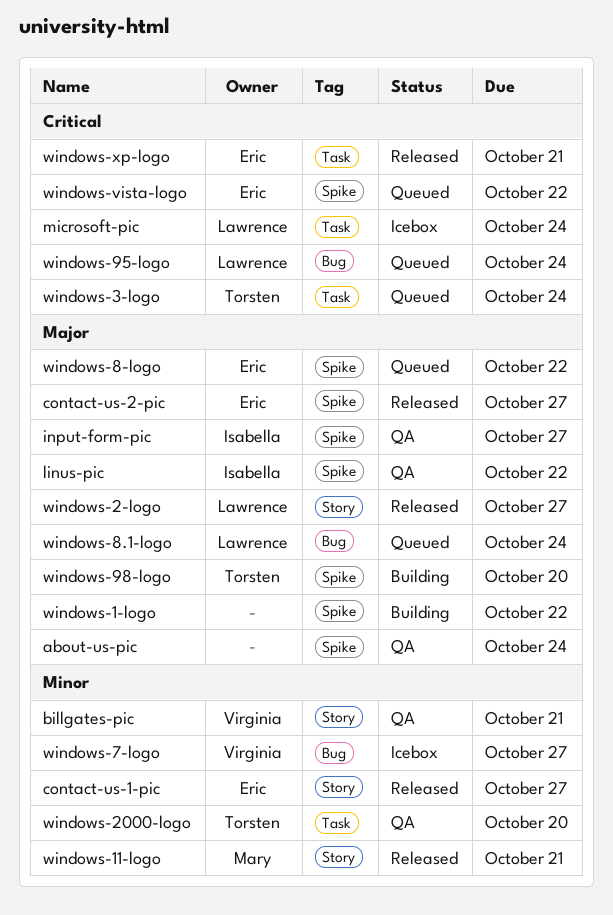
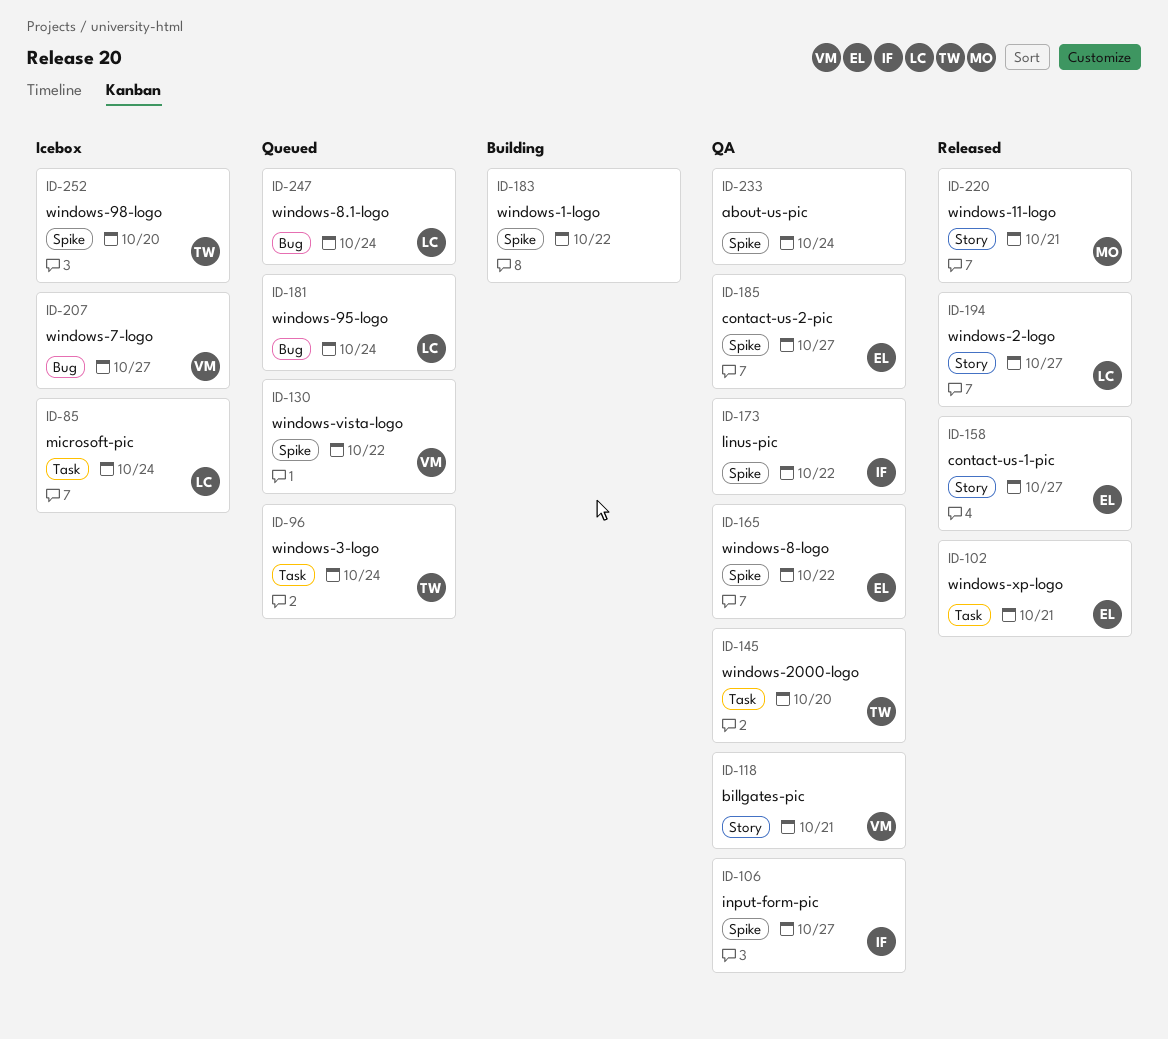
contact-us-2-pic, status: Released -> QA
windows-8-logo, status: Queued -> QA
windows-98-logo, status: Building -> Icebox
windows-vista-logo, owner: Eric -> Virginia

